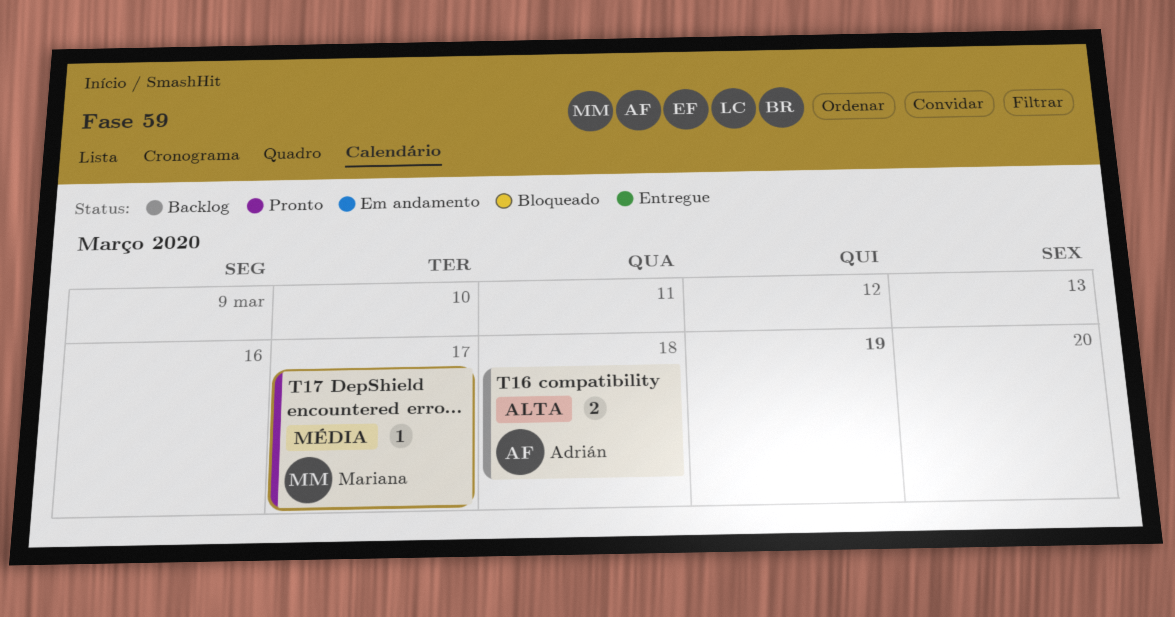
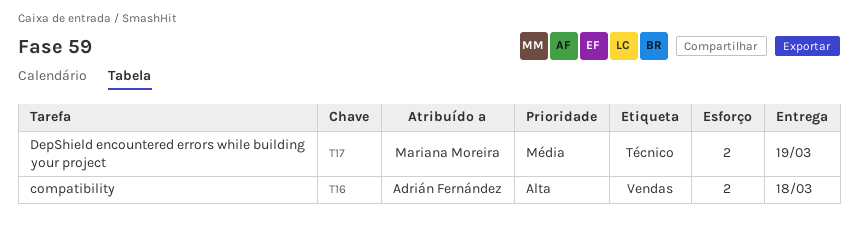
T17, estimate: 1 -> 2
T17, due: Mar 17 -> Mar 19

